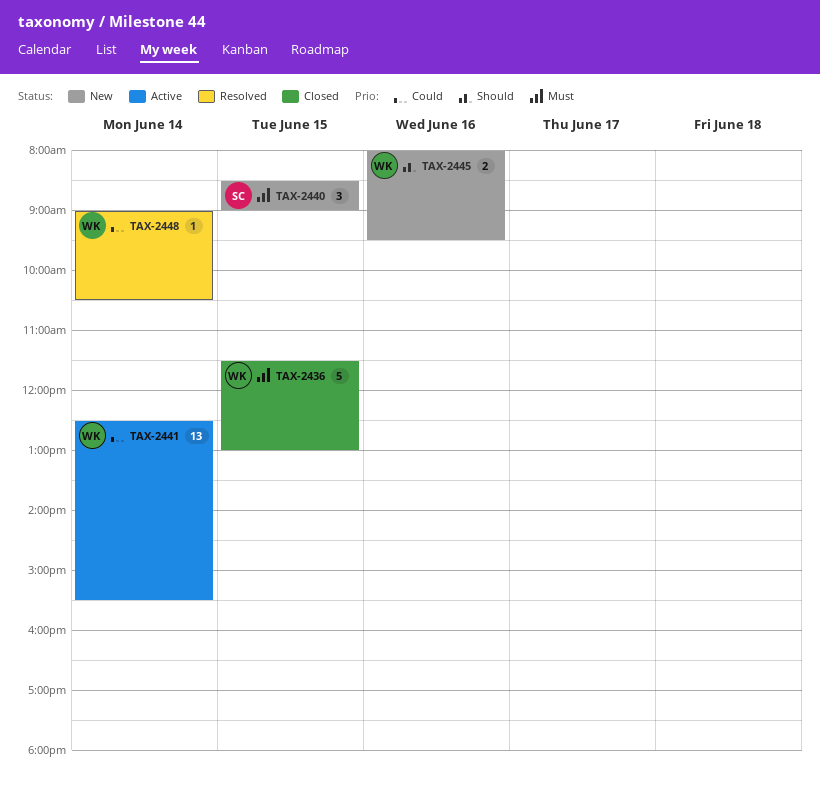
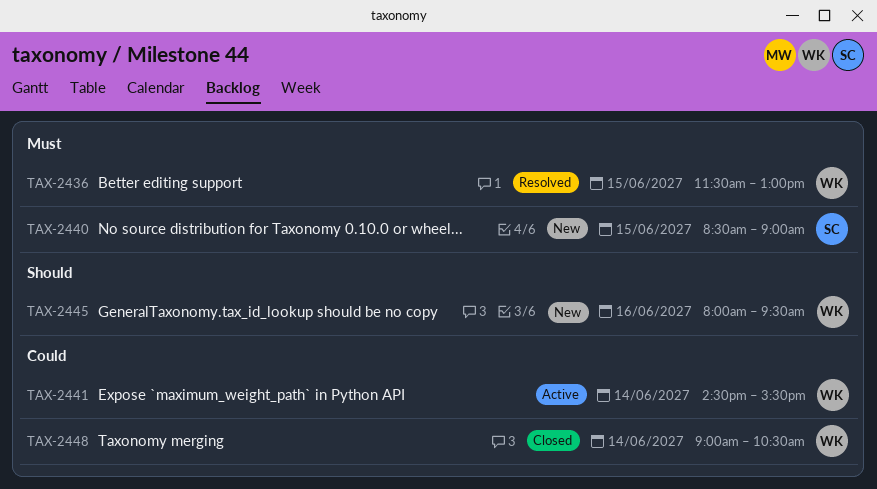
TAX-2436, status: Closed -> Resolved
TAX-2441, begins: 12:30 -> 14:30
TAX-2448, status: Resolved -> Closed

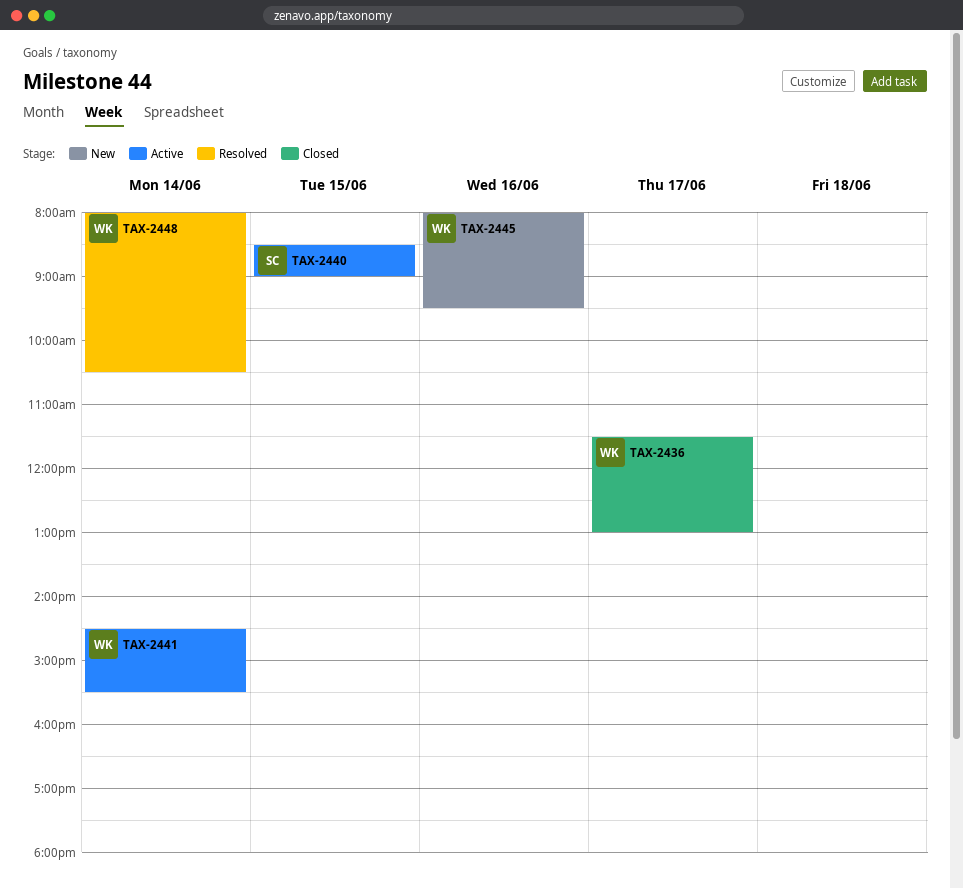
TAX-2436, status: Resolved -> Closed
TAX-2436, day: Jun 15 -> Jun 17
TAX-2440, status: New -> Active
TAX-2448, status: Closed -> Resolved
TAX-2448, begins: 09:00 -> 08:00

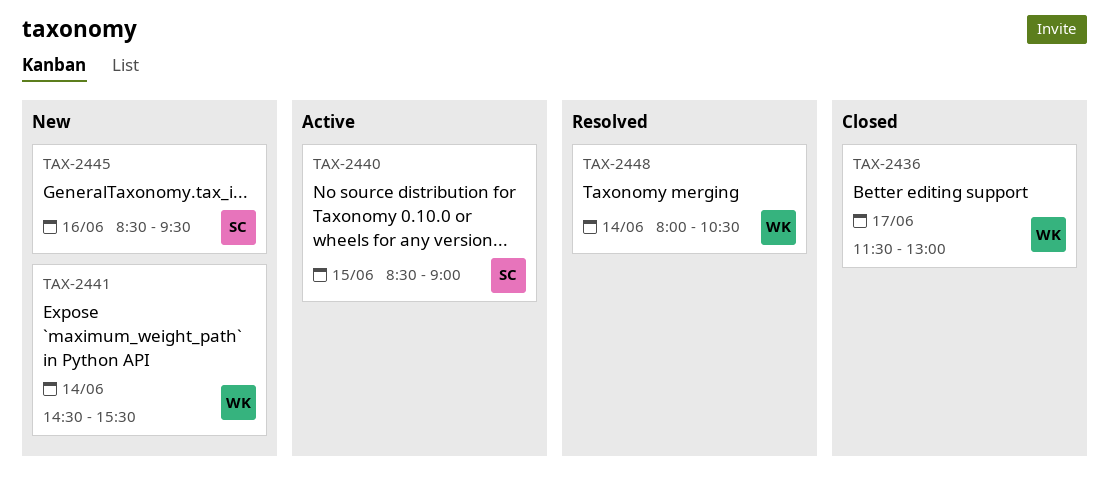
TAX-2441, status: Active -> New
TAX-2445, owner: WK -> SC
TAX-2445, begins: 08:00 -> 08:30

